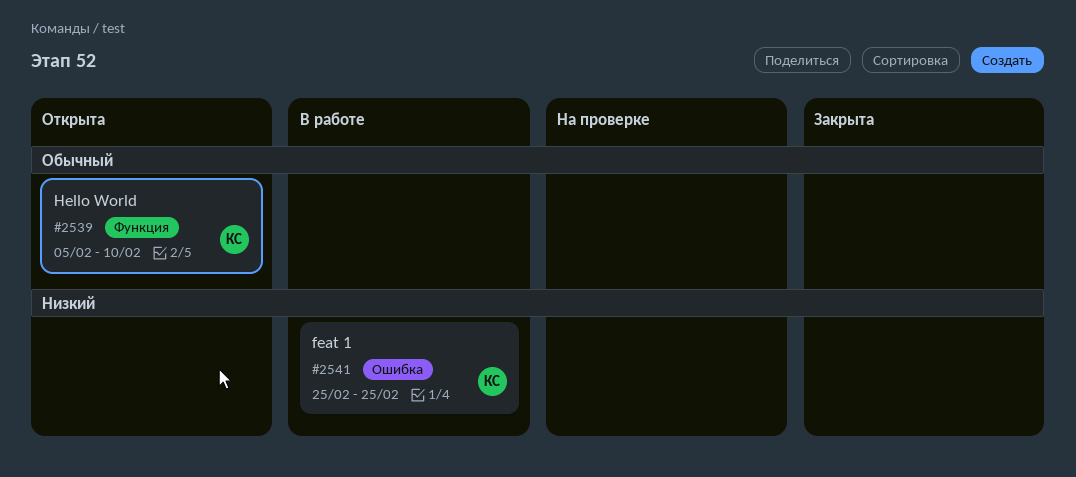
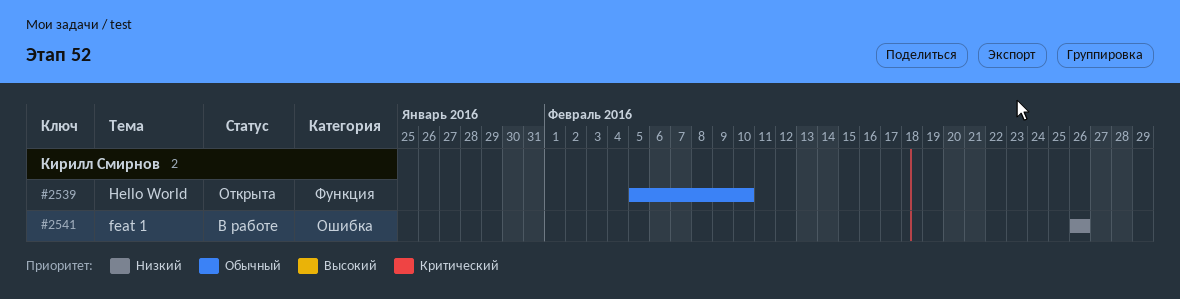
#2541, start: Feb 25 -> Feb 26
#2541, due: Feb 25 -> Feb 26

